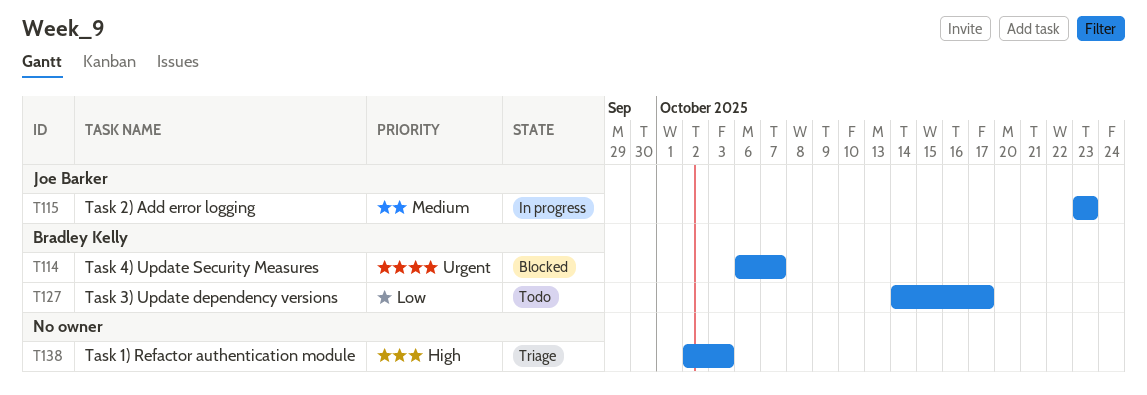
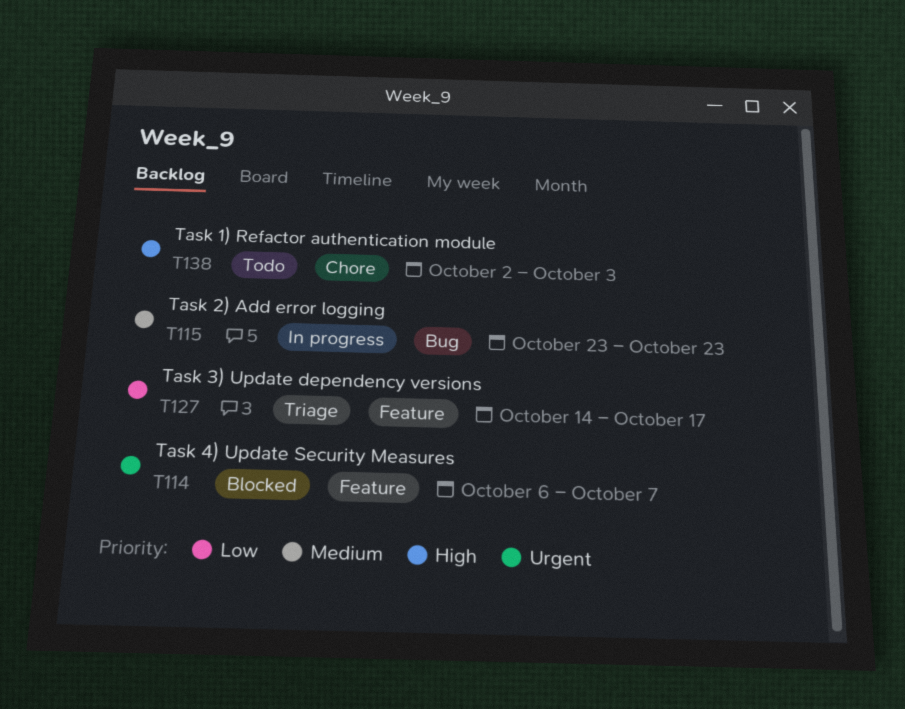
T127, status: Todo -> Triage
T138, status: Triage -> Todo

